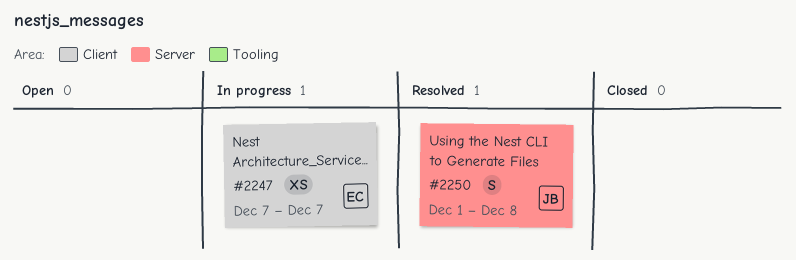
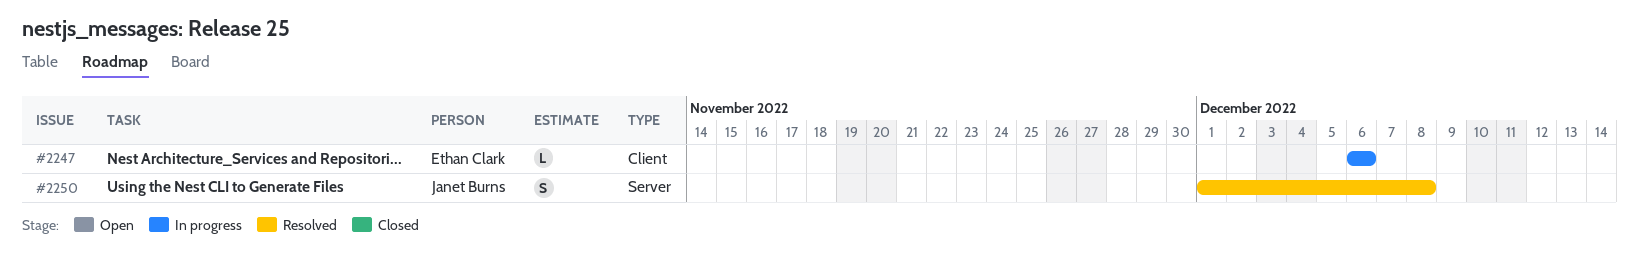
#2247, estimate: XS -> L
#2247, start: Dec 7 -> Dec 6
#2247, due: Dec 7 -> Dec 6

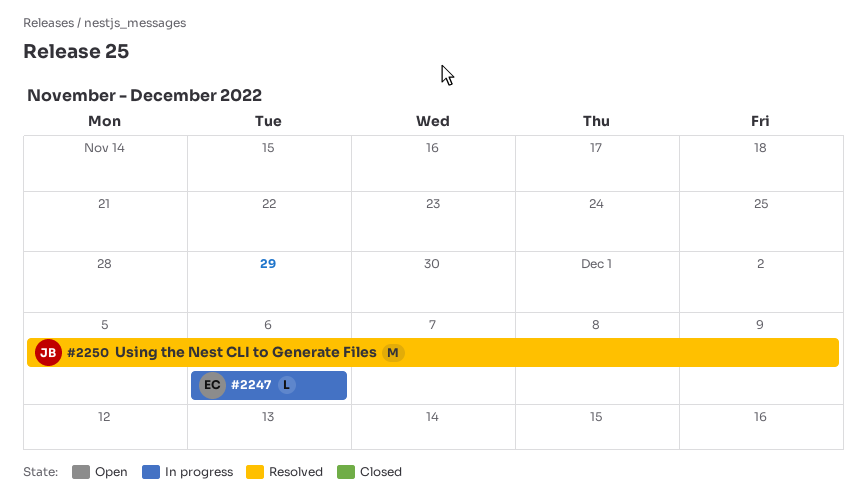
#2250, estimate: S -> M
#2250, start: Dec 1 -> Dec 5
#2250, due: Dec 8 -> Dec 9

